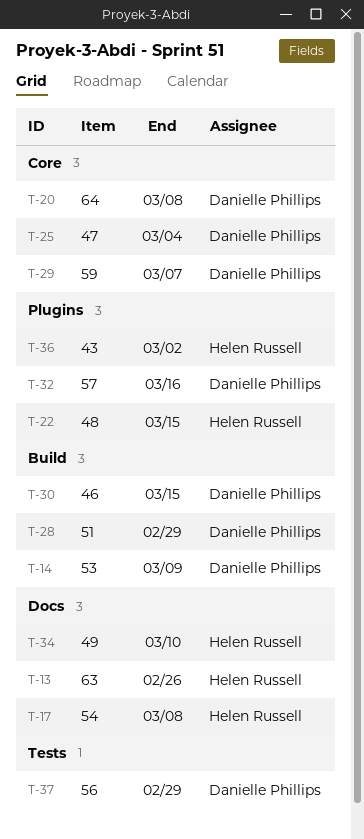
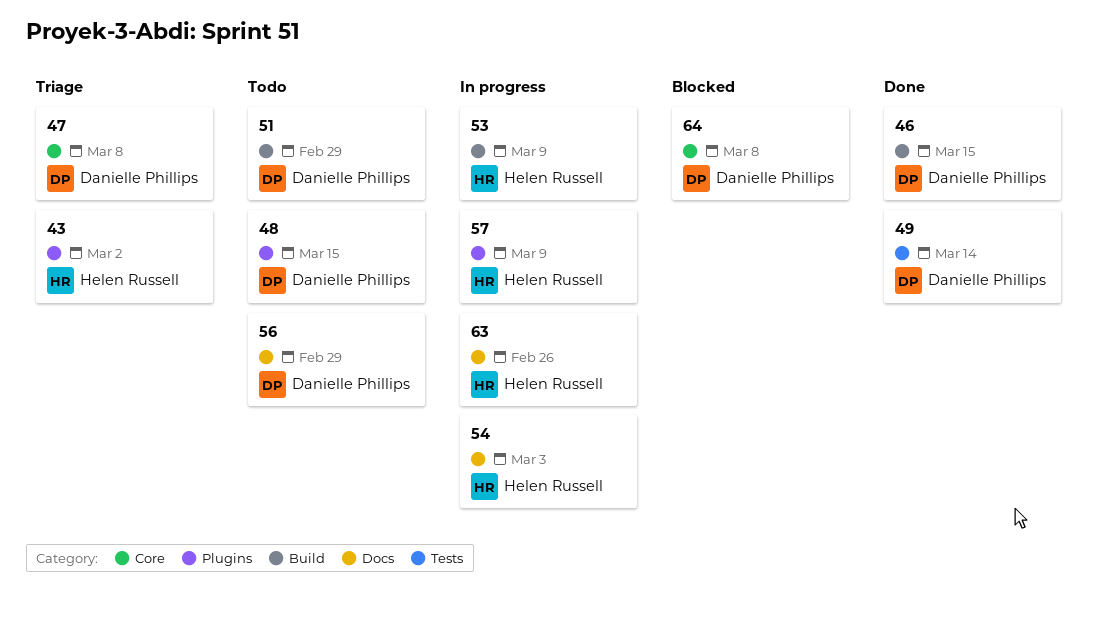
47, due: Mar 4 -> Mar 8
48, owner: Helen Russell -> Danielle Phillips
49, owner: Helen Russell -> Danielle Phillips
49, label: Docs -> Tests
49, due: Mar 10 -> Mar 14
53, owner: Danielle Phillips -> Helen Russell
54, due: Mar 8 -> Mar 3
56, label: Tests -> Docs
57, owner: Danielle Phillips -> Helen Russell
57, due: Mar 16 -> Mar 9
59: present -> none

